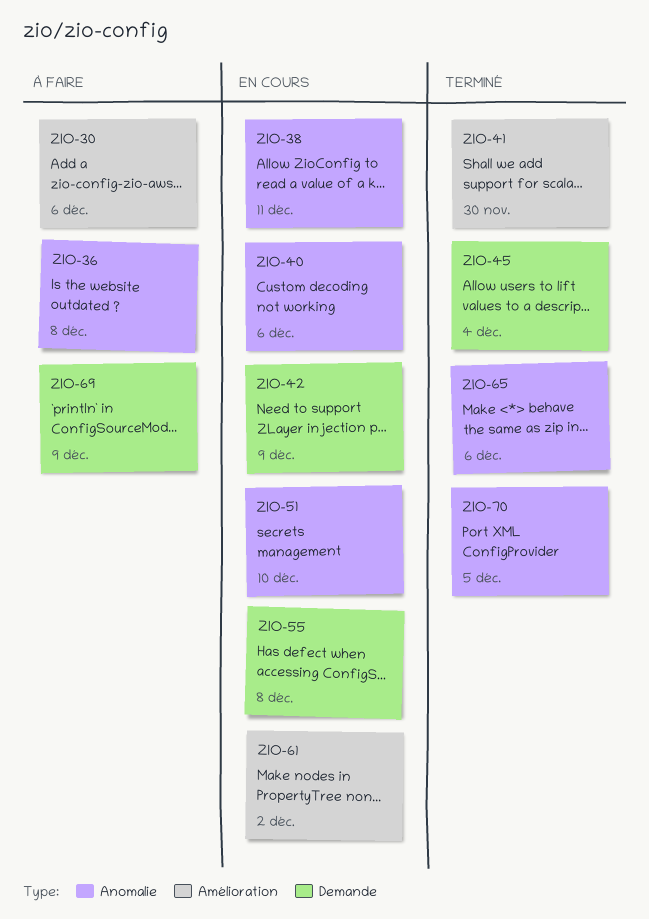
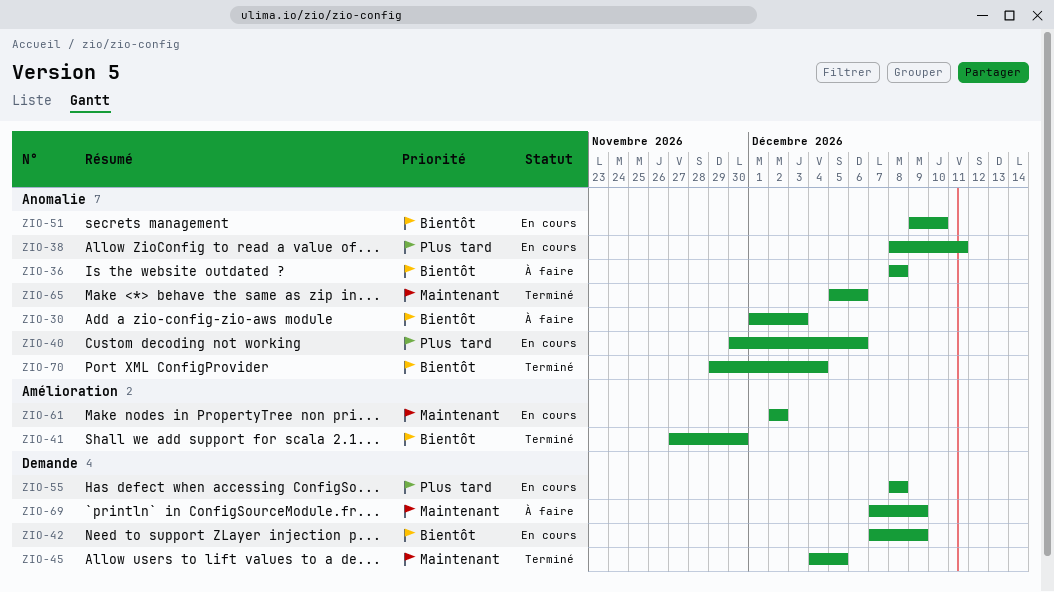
ZIO-30, label: Amélioration -> Anomalie
ZIO-30, due: Dec 6 -> Dec 3
ZIO-45, due: Dec 4 -> Dec 5
ZIO-70, due: Dec 5 -> Dec 4

